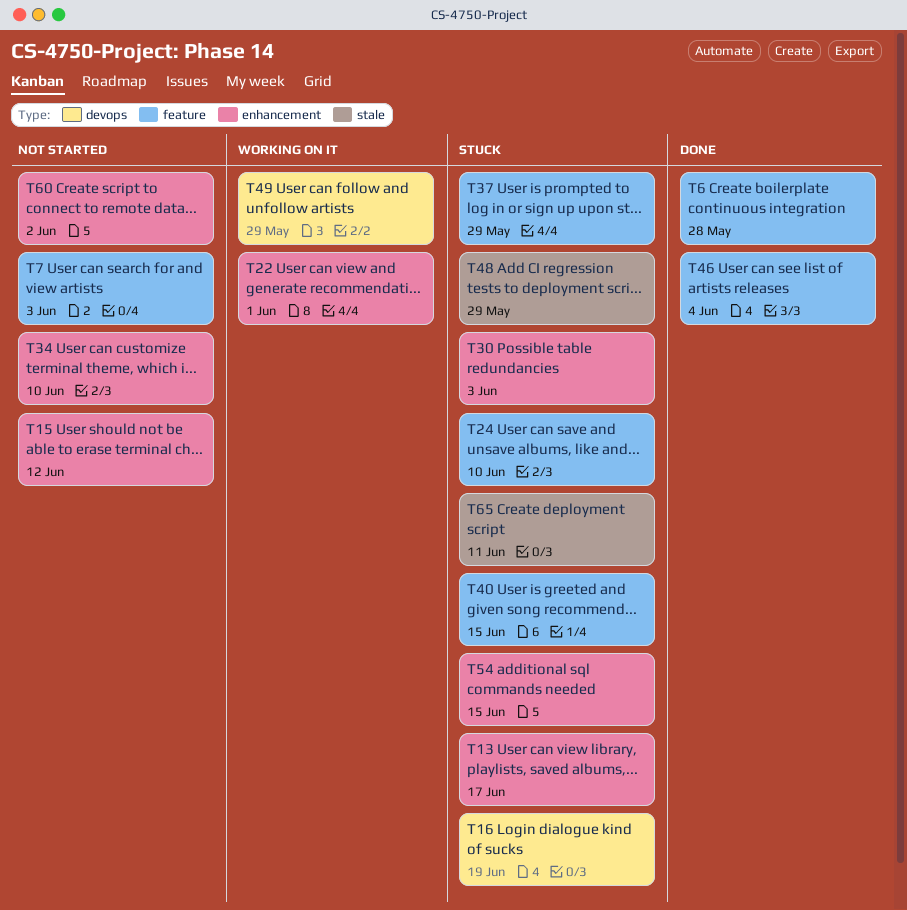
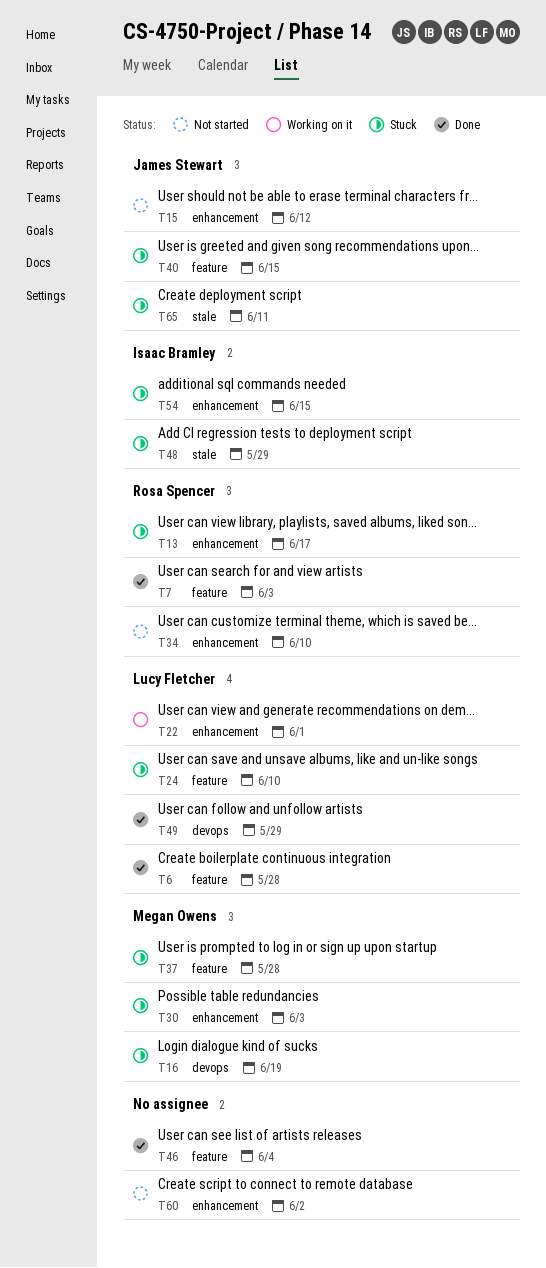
T7, status: Not started -> Done
T37, due: May 29 -> May 28
T49, status: Working on it -> Done

